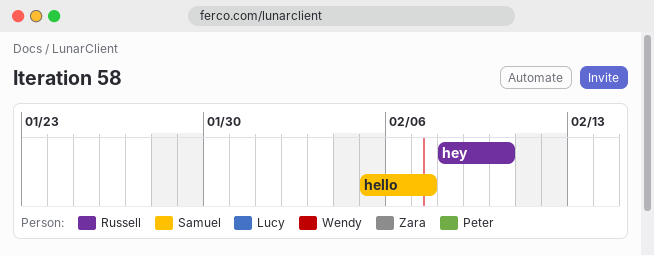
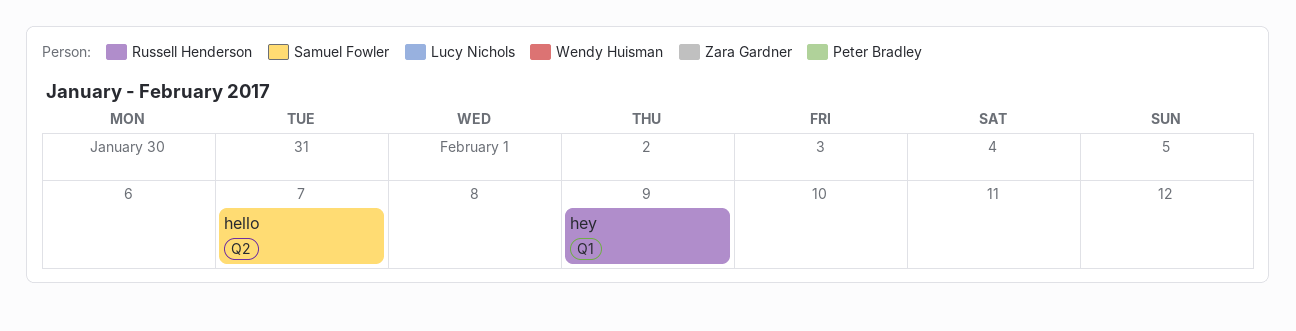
hey, due: Feb 10 -> Feb 9

